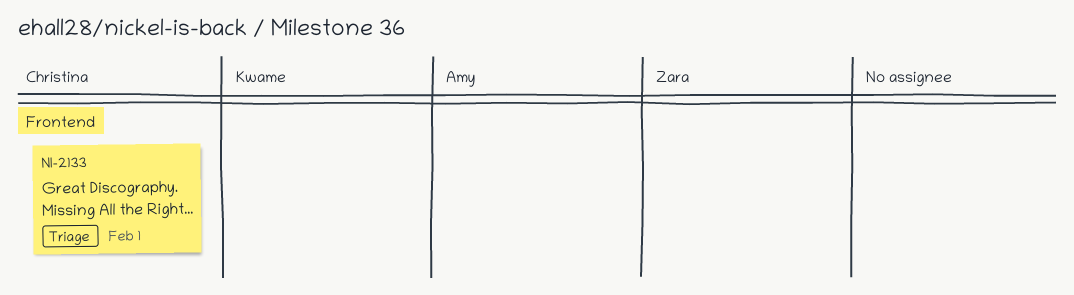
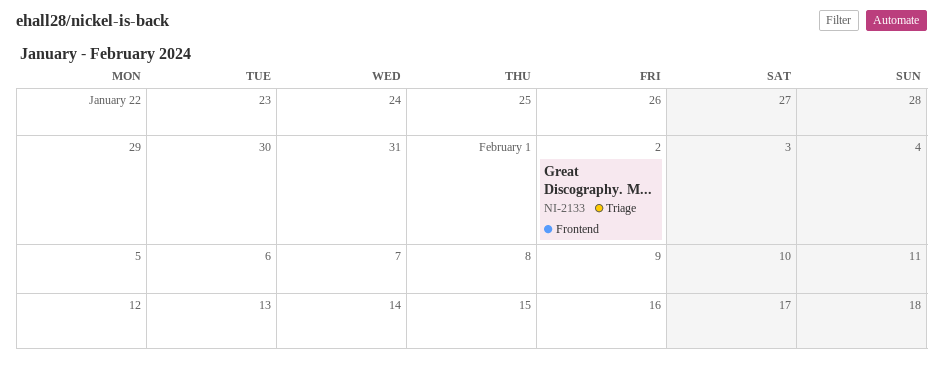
NI-2133, due: Feb 1 -> Feb 2

